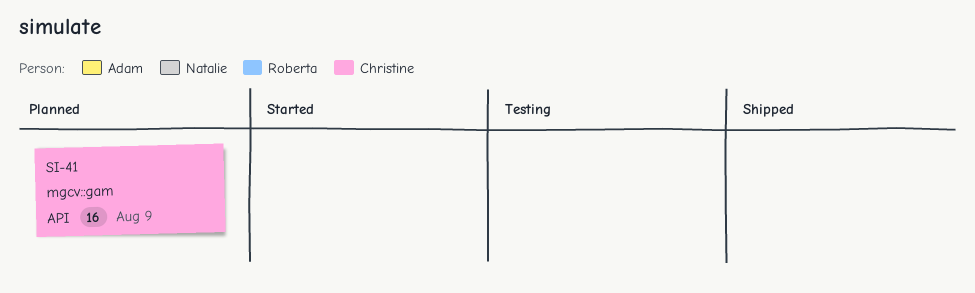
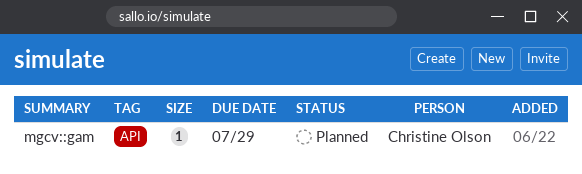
mgcv::gam, estimate: 16 -> 1
mgcv::gam, due: Aug 9 -> Jul 29

